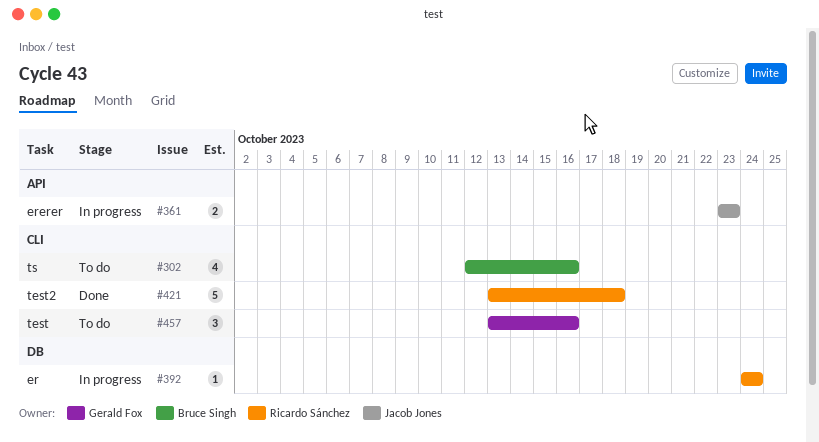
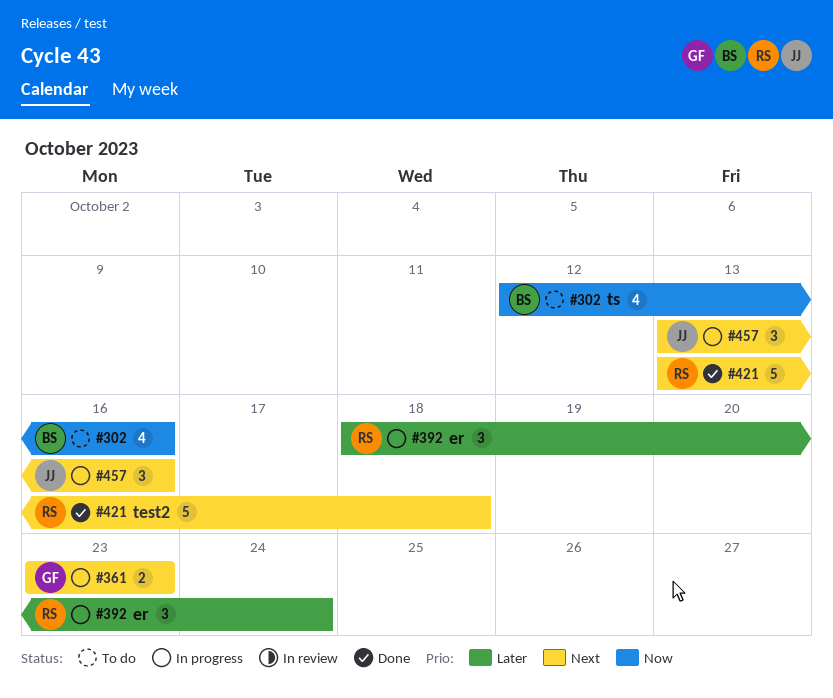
#361, owner: Jacob Jones -> Gerald Fox
#392, estimate: 1 -> 3
#392, start: Oct 24 -> Oct 18
#457, status: To do -> In progress
#457, owner: Gerald Fox -> Jacob Jones

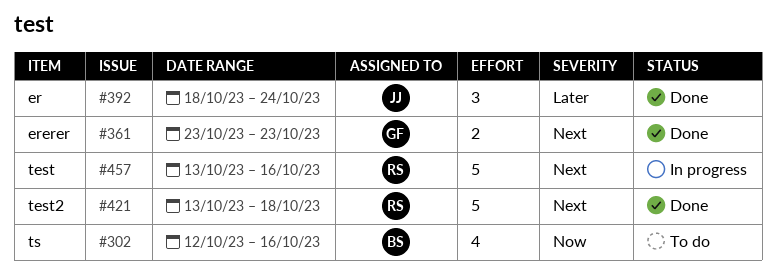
#361, status: In progress -> Done
#392, status: In progress -> Done
#392, owner: RS -> JJ
#457, owner: JJ -> RS
#457, estimate: 3 -> 5

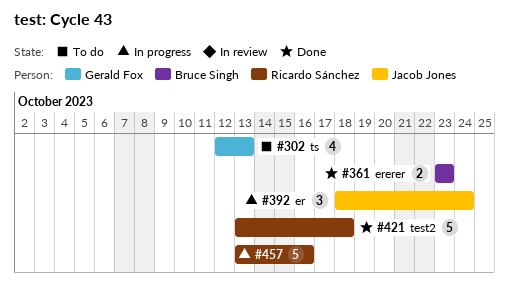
#302, owner: Bruce Singh -> Gerald Fox
#302, due: Oct 16 -> Oct 13
#361, owner: Gerald Fox -> Bruce Singh
#392, status: Done -> In progress

